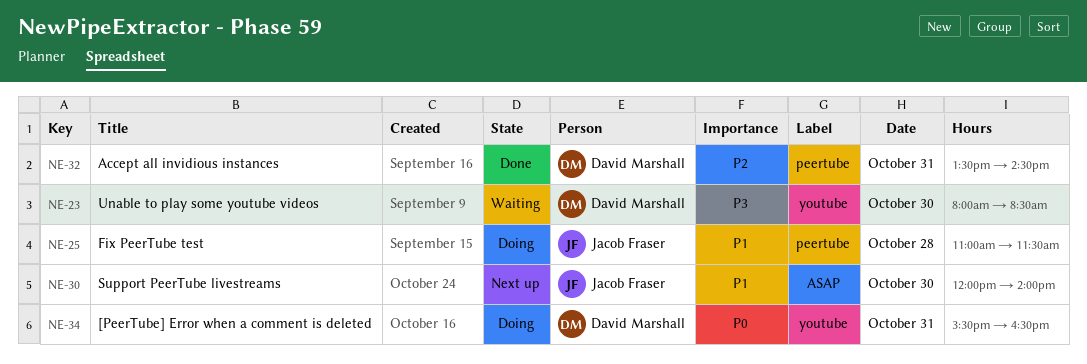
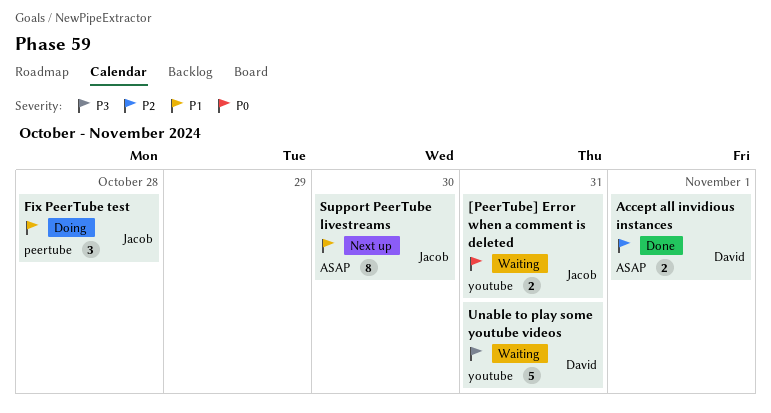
[PeerTube] Error when a comment is deleted, status: Doing -> Waiting
[PeerTube] Error when a comment is deleted, owner: David Marshall -> Jacob Fraser
Accept all invidious instances, label: peertube -> ASAP
Accept all invidious instances, day: Oct 31 -> Nov 1
Unable to play some youtube videos, day: Oct 30 -> Oct 31

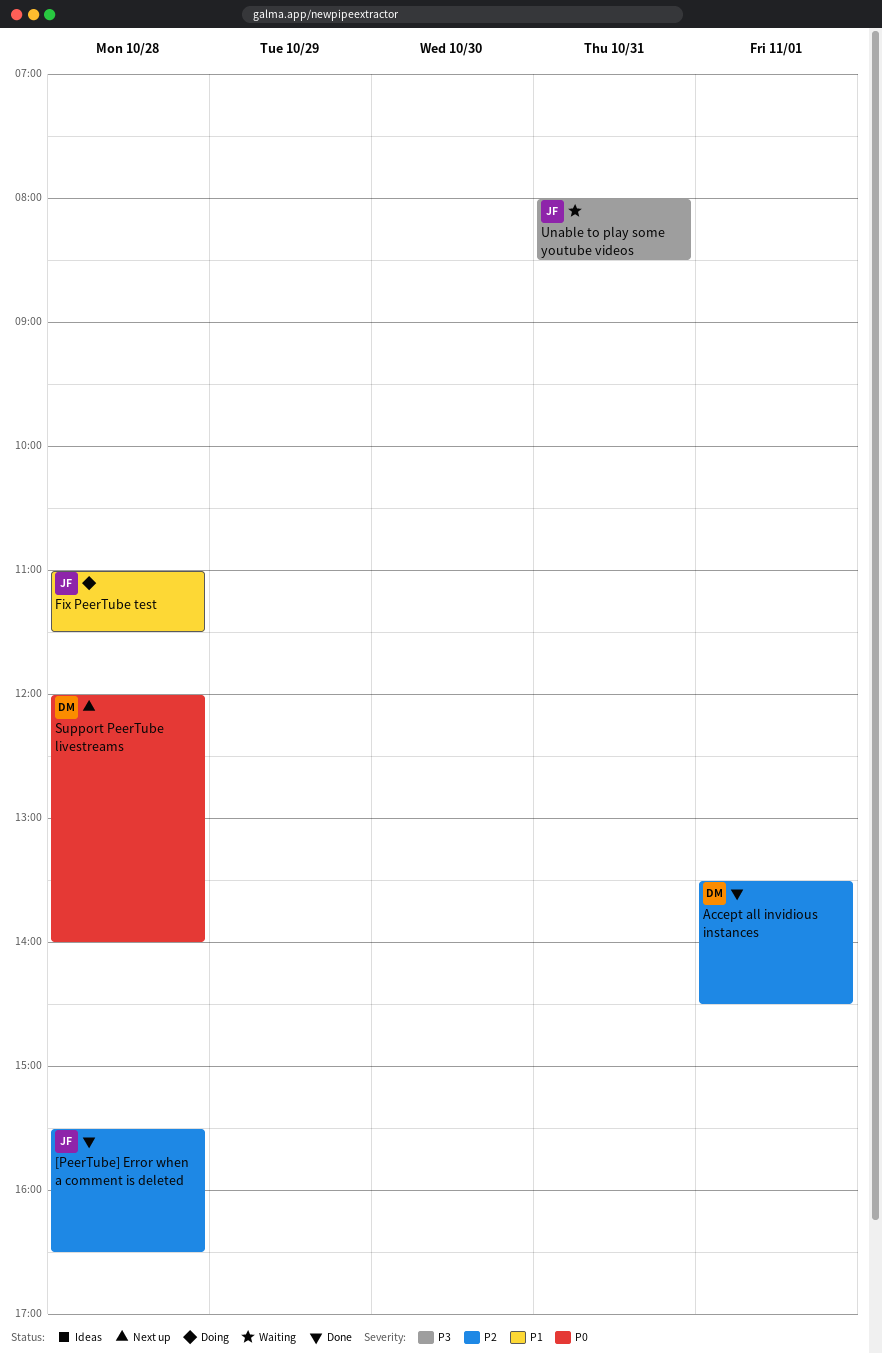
[PeerTube] Error when a comment is deleted, status: Waiting -> Done
[PeerTube] Error when a comment is deleted, priority: P0 -> P2
[PeerTube] Error when a comment is deleted, day: Oct 31 -> Oct 28
Support PeerTube livestreams, owner: Jacob -> David
Support PeerTube livestreams, priority: P1 -> P0
Support PeerTube livestreams, day: Oct 30 -> Oct 28
Unable to play some youtube videos, owner: David -> Jacob

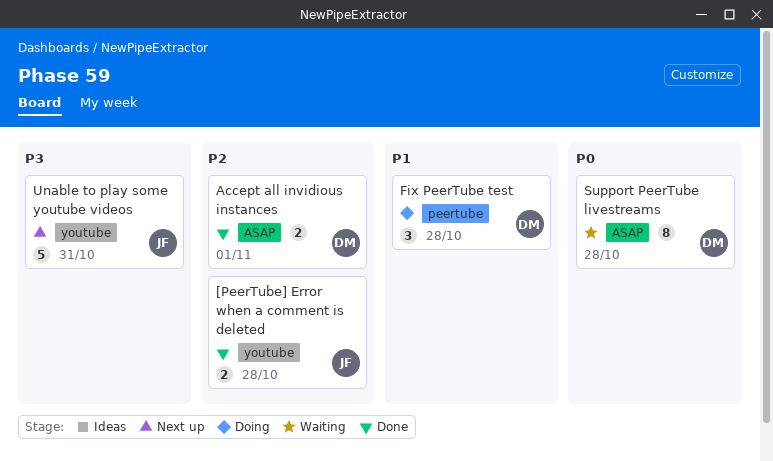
Fix PeerTube test, owner: JF -> DM
Support PeerTube livestreams, status: Next up -> Waiting
Unable to play some youtube videos, status: Waiting -> Next up

